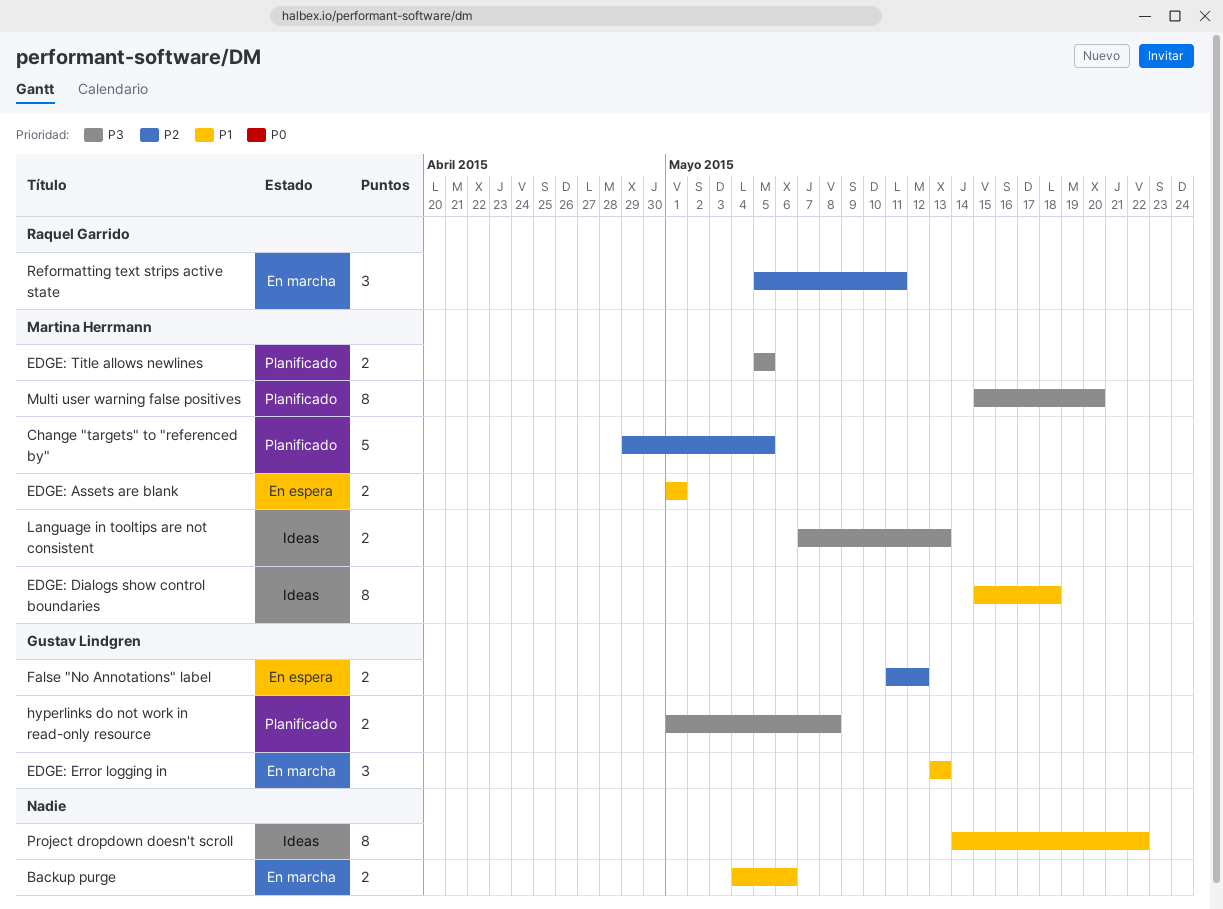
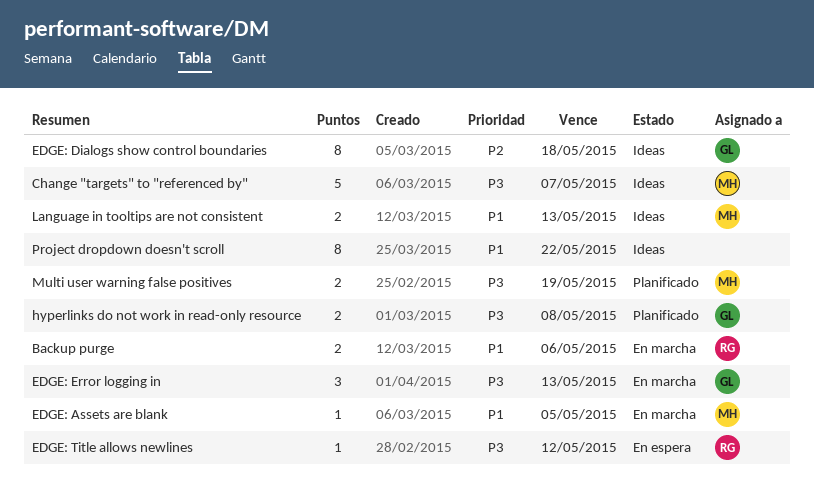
Backup purge, owner: none -> Raquel Garrido
Change "targets" to "referenced by", status: Planificado -> Ideas
Change "targets" to "referenced by", priority: P2 -> P3
Change "targets" to "referenced by", due: May 5 -> May 7
EDGE: Assets are blank, status: En espera -> En marcha
EDGE: Assets are blank, estimate: 2 -> 1
EDGE: Assets are blank, due: May 1 -> May 5
EDGE: Dialogs show control boundaries, owner: Martina Herrmann -> Gustav Lindgren
EDGE: Dialogs show control boundaries, priority: P1 -> P2
EDGE: Error logging in, priority: P1 -> P3
EDGE: Title allows newlines, status: Planificado -> En espera
EDGE: Title allows newlines, owner: Martina Herrmann -> Raquel Garrido
EDGE: Title allows newlines, estimate: 2 -> 1
EDGE: Title allows newlines, due: May 5 -> May 12
False "No Annotations" label: present -> none
Language in tooltips are not consistent, priority: P3 -> P1
Multi user warning false positives, estimate: 8 -> 2
Multi user warning false positives, due: May 20 -> May 19
Reformatting text strips active state: present -> none

